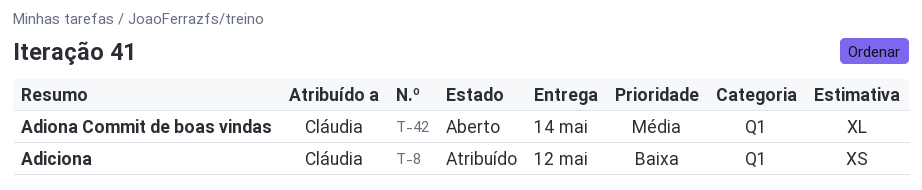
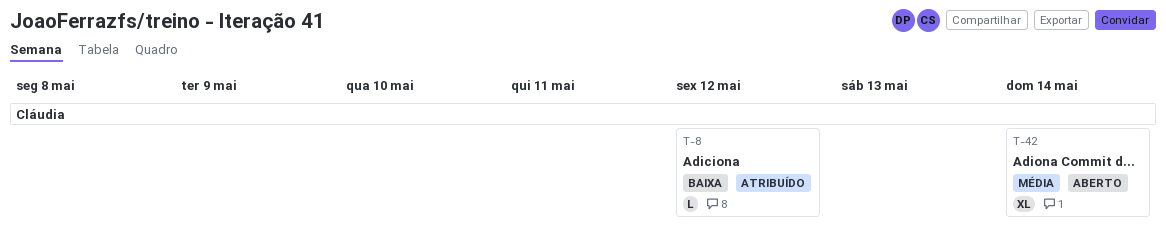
T-8, estimate: XS -> L

